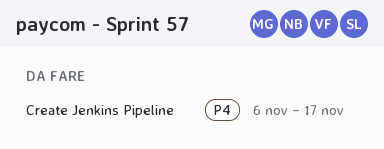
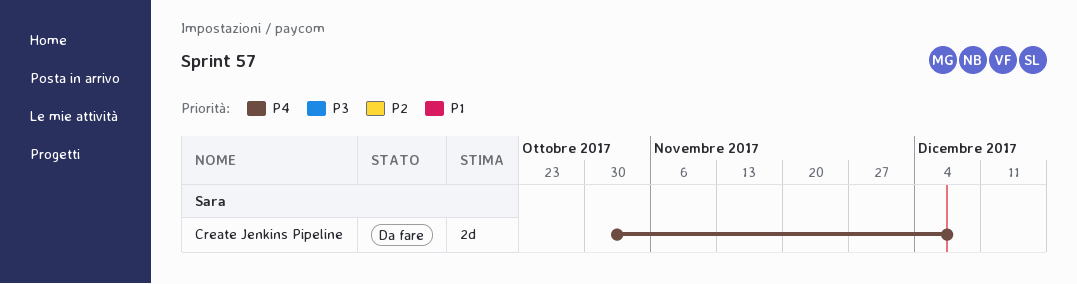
Create Jenkins Pipeline, start: Nov 6 -> Oct 30
Create Jenkins Pipeline, due: Nov 17 -> Dec 8

